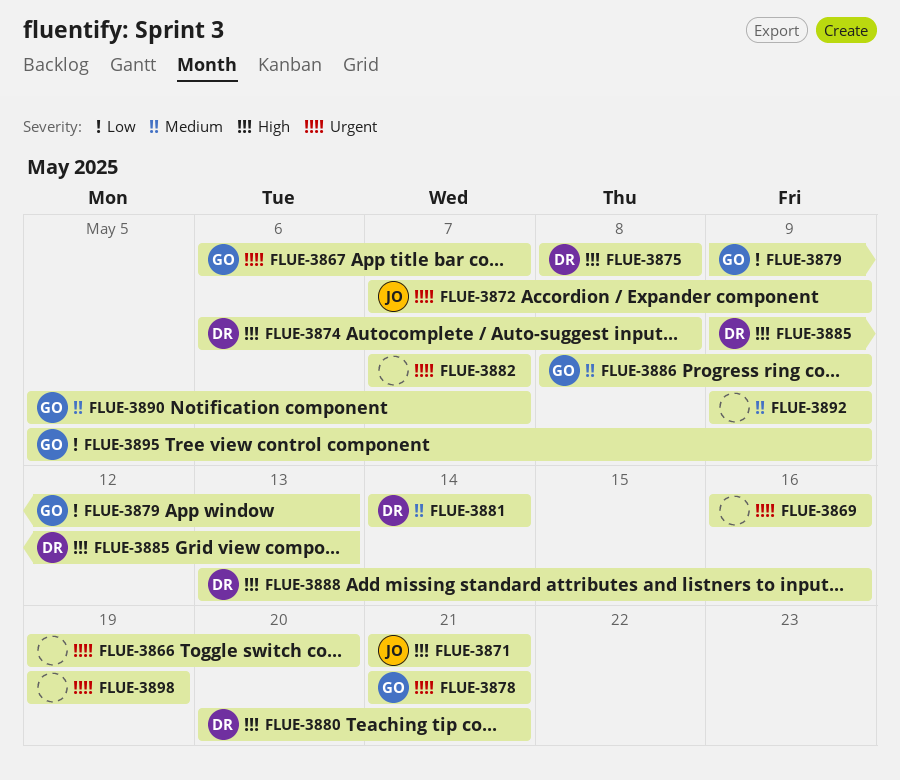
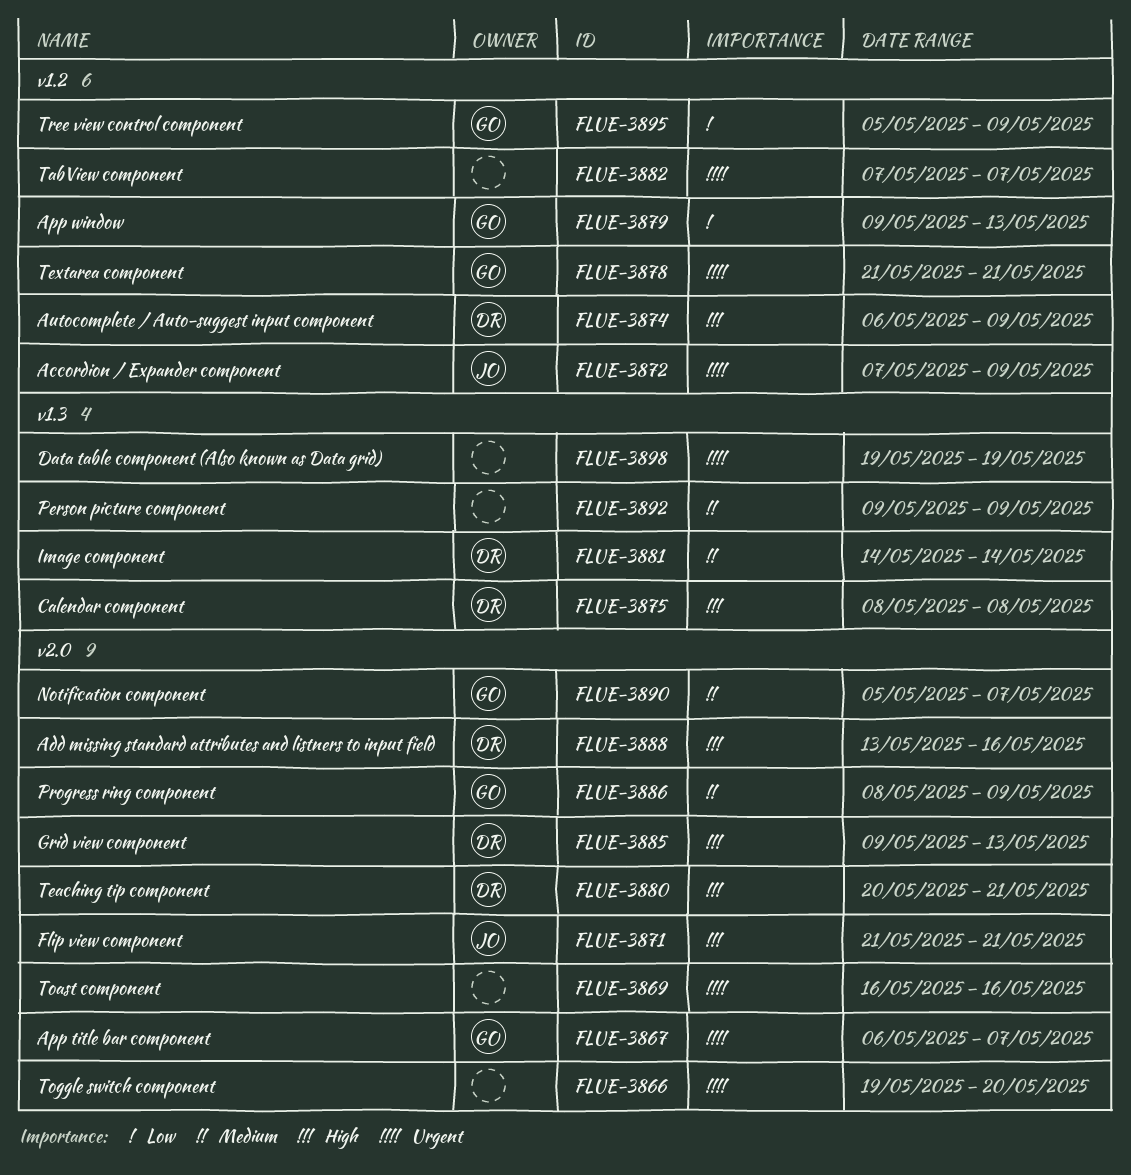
FLUE-3874, due: May 8 -> May 9

